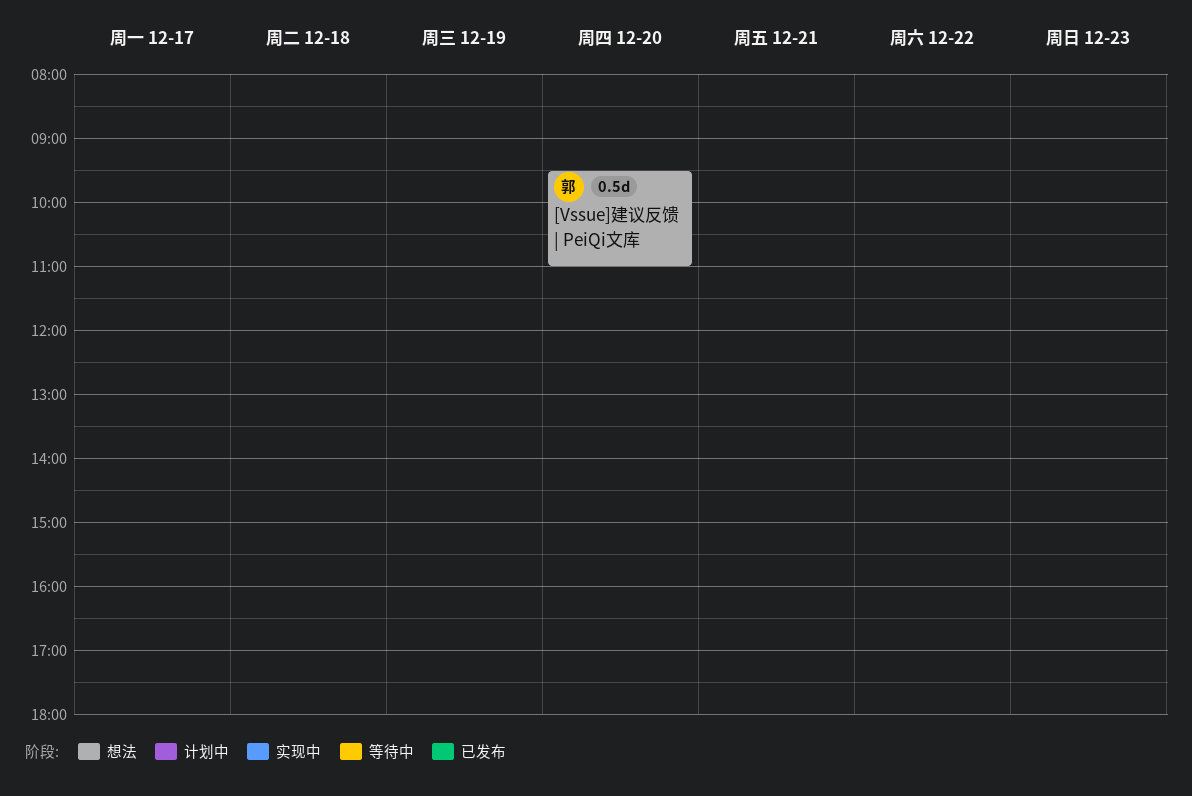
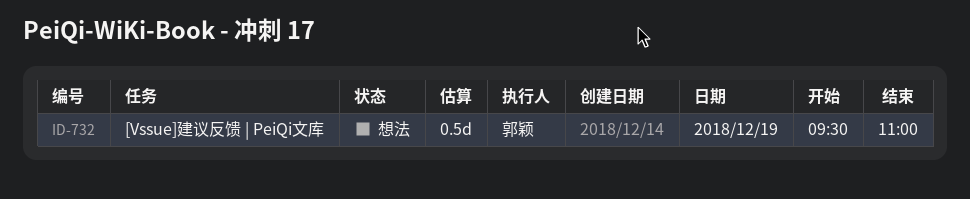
[Vssue]建议反馈 | PeiQi文库, day: Dec 20 -> Dec 19

